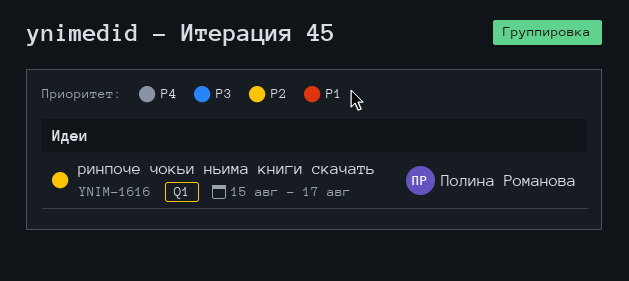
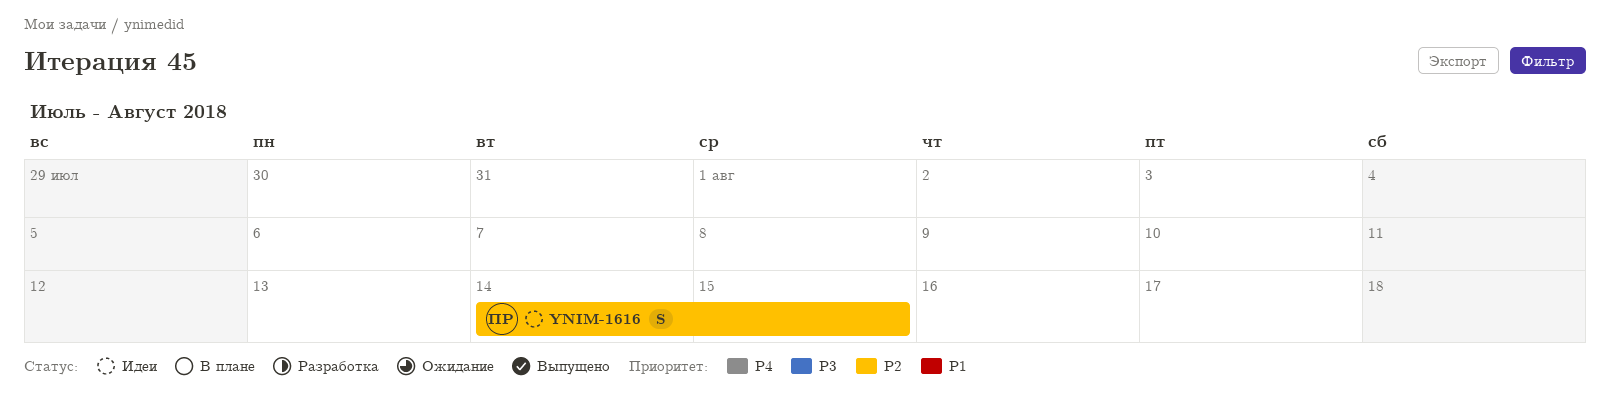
YNIM-1616, start: Aug 15 -> Aug 14
YNIM-1616, due: Aug 17 -> Aug 15

